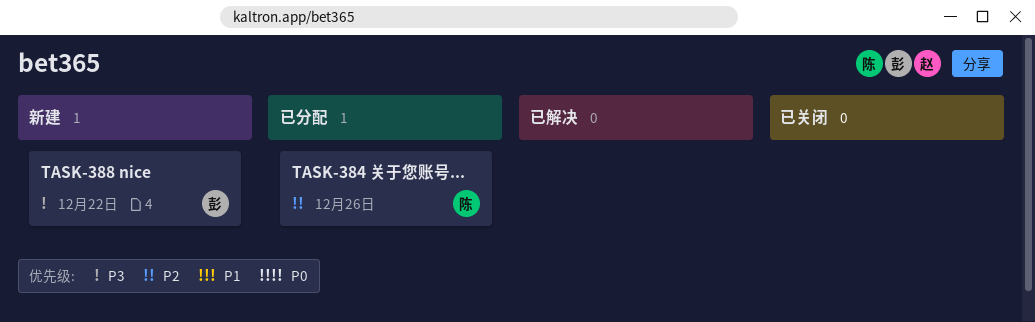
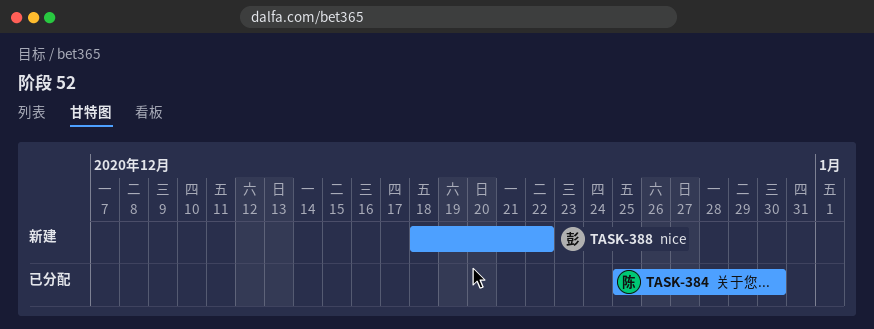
TASK-384, due: Dec 26 -> Dec 30

